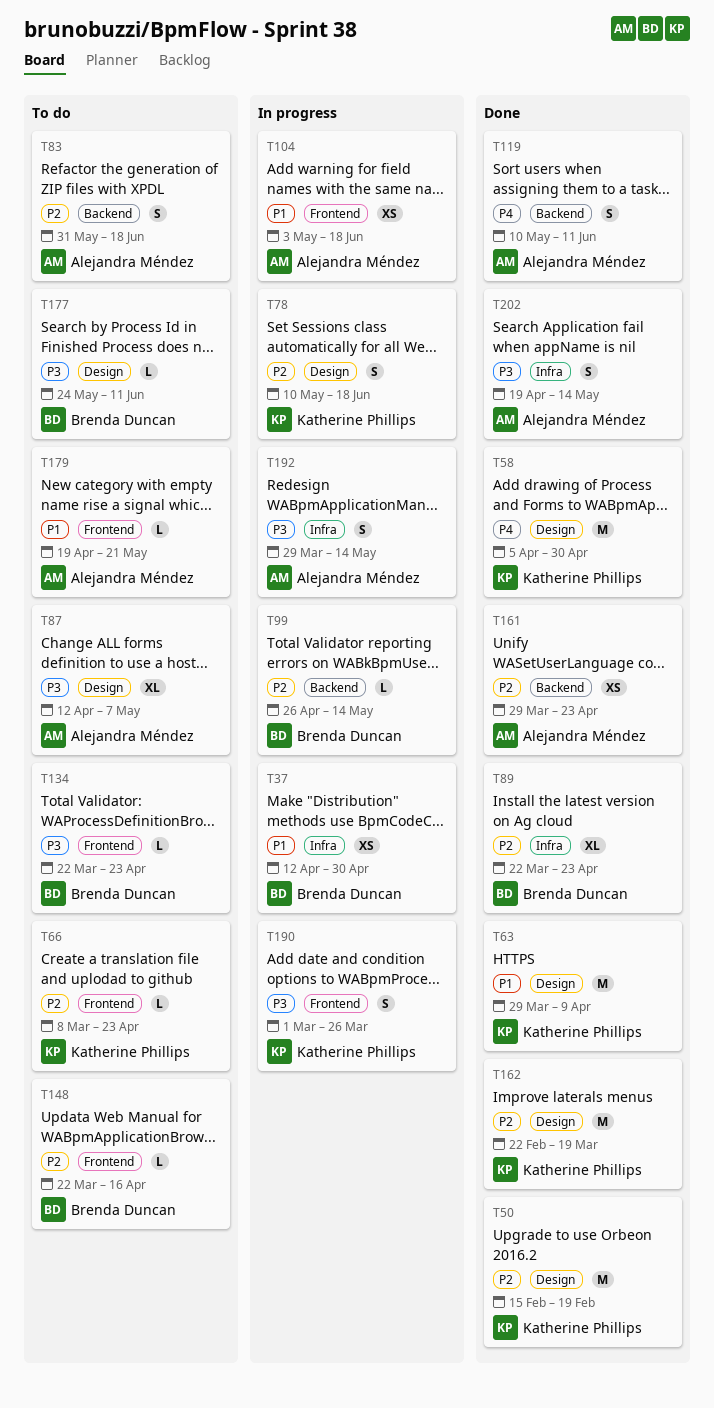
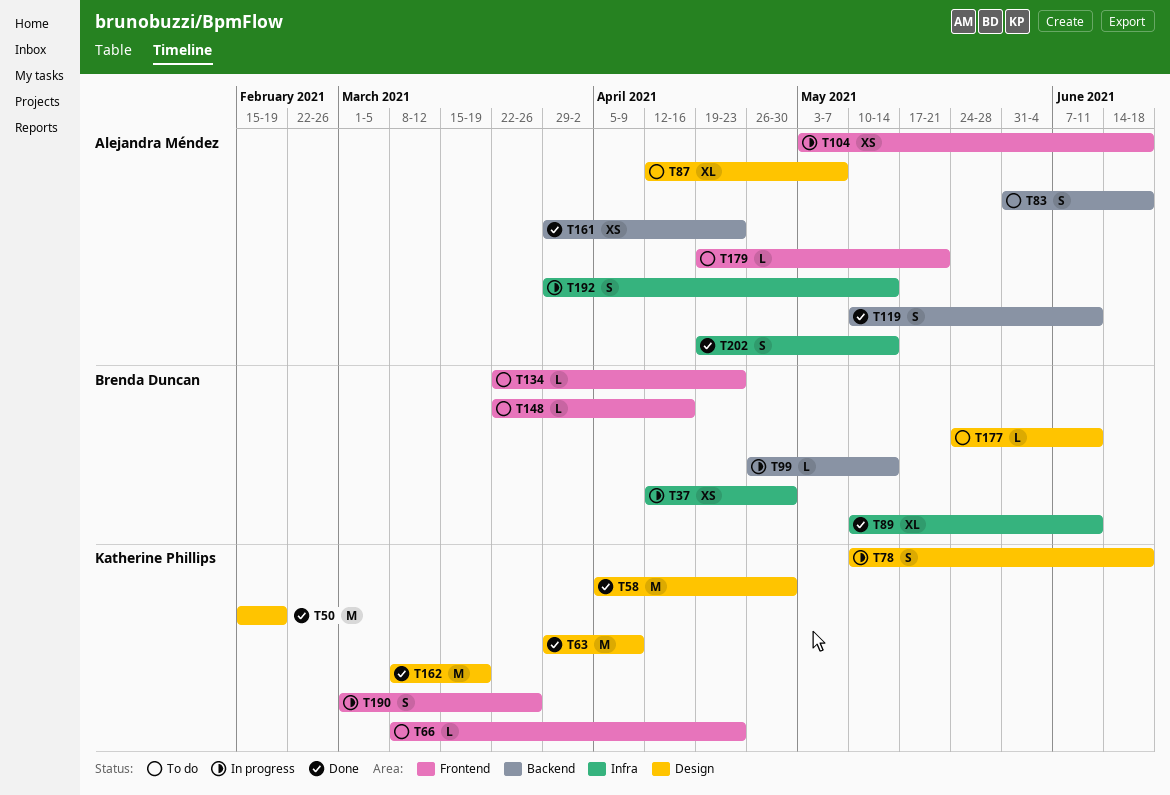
T89, start: Mar 22 -> May 10
T89, due: Apr 23 -> Jun 11
T162, start: Feb 22 -> Mar 8

